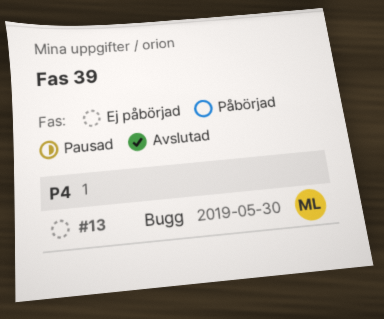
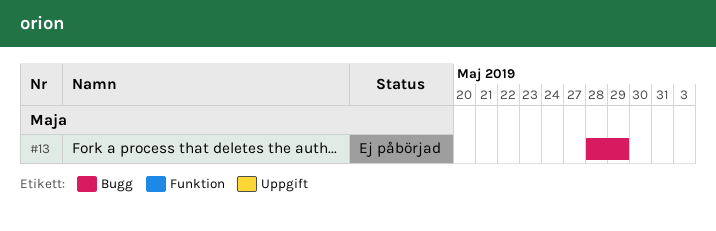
#13, due: May 30 -> May 29

